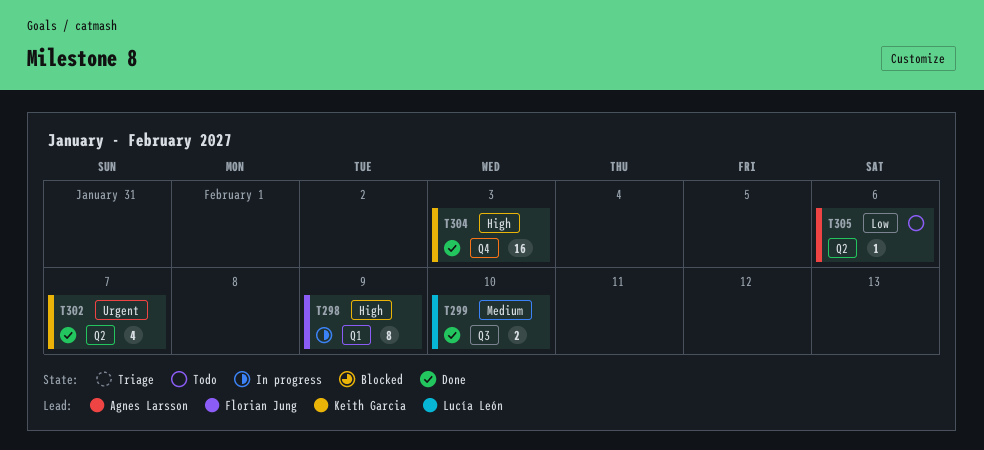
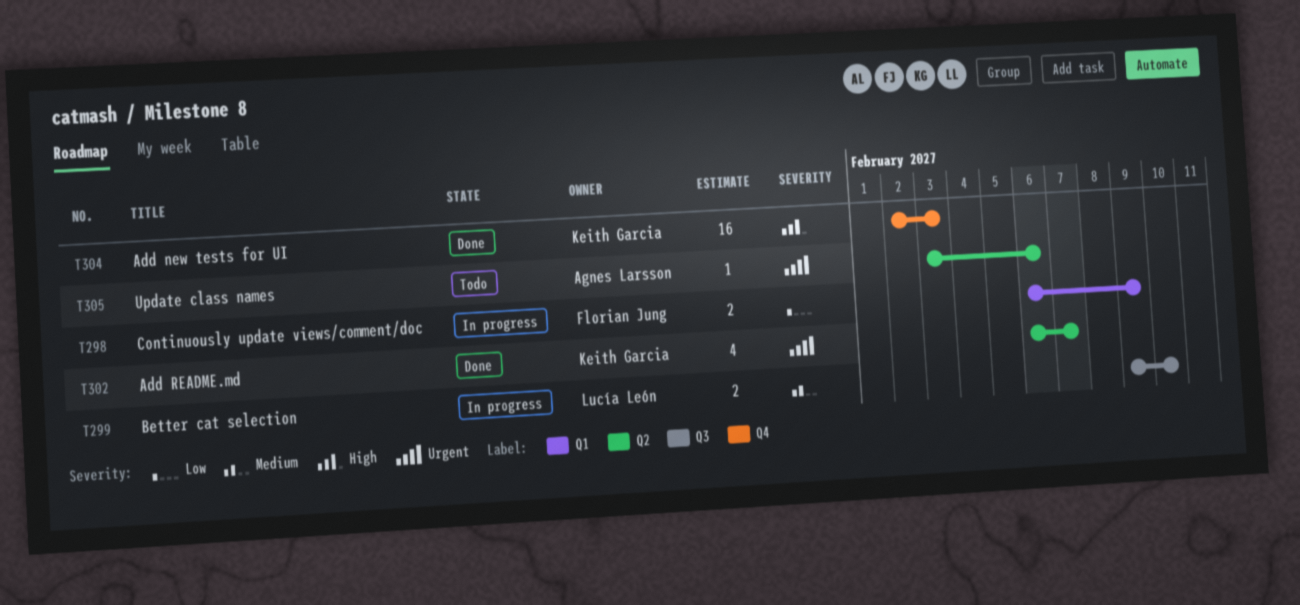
T298, priority: High -> Low
T298, estimate: 8 -> 2
T299, status: Done -> In progress
T305, priority: Low -> Urgent

